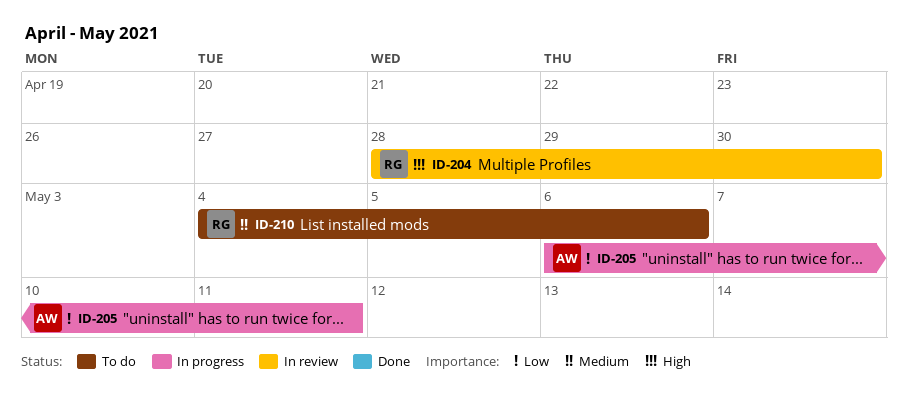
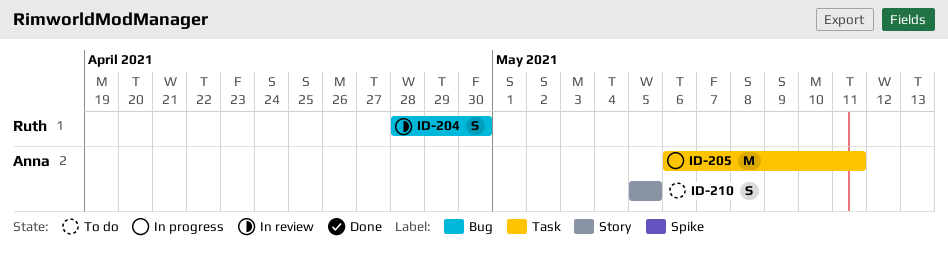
ID-210, owner: Ruth -> Anna
ID-210, start: May 4 -> May 5
ID-210, due: May 6 -> May 5

